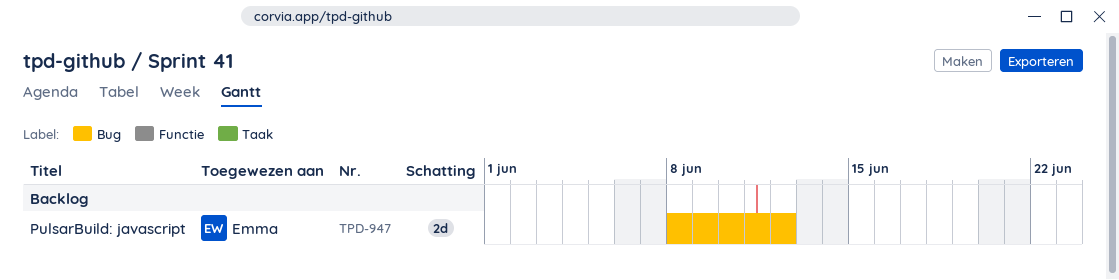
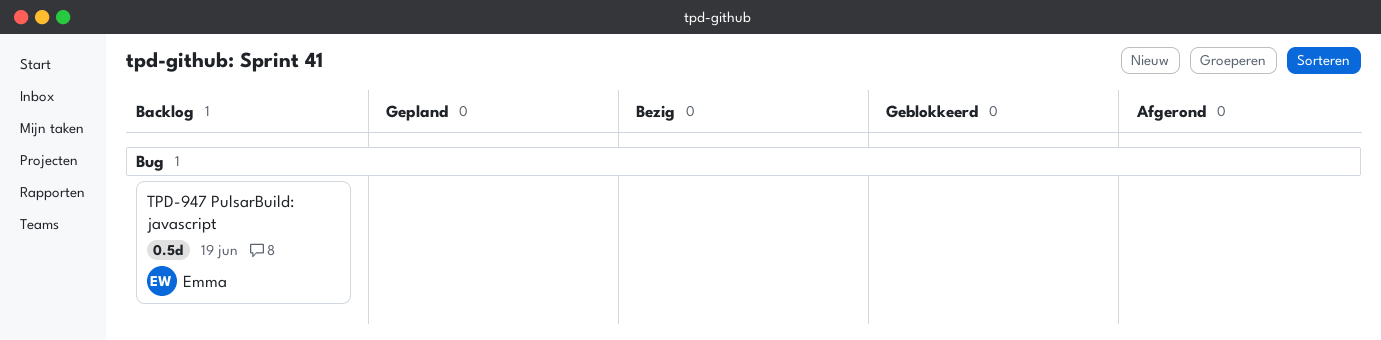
TPD-947, estimate: 2d -> 0.5d
TPD-947, due: Jun 12 -> Jun 19

